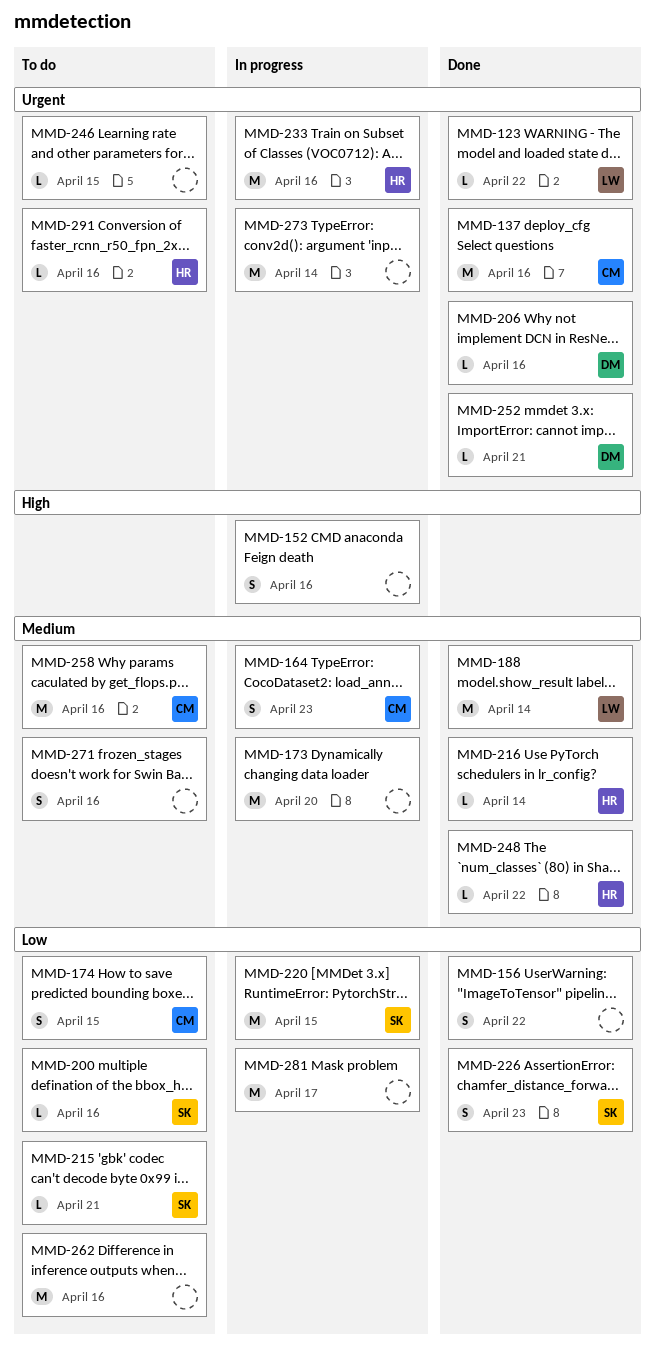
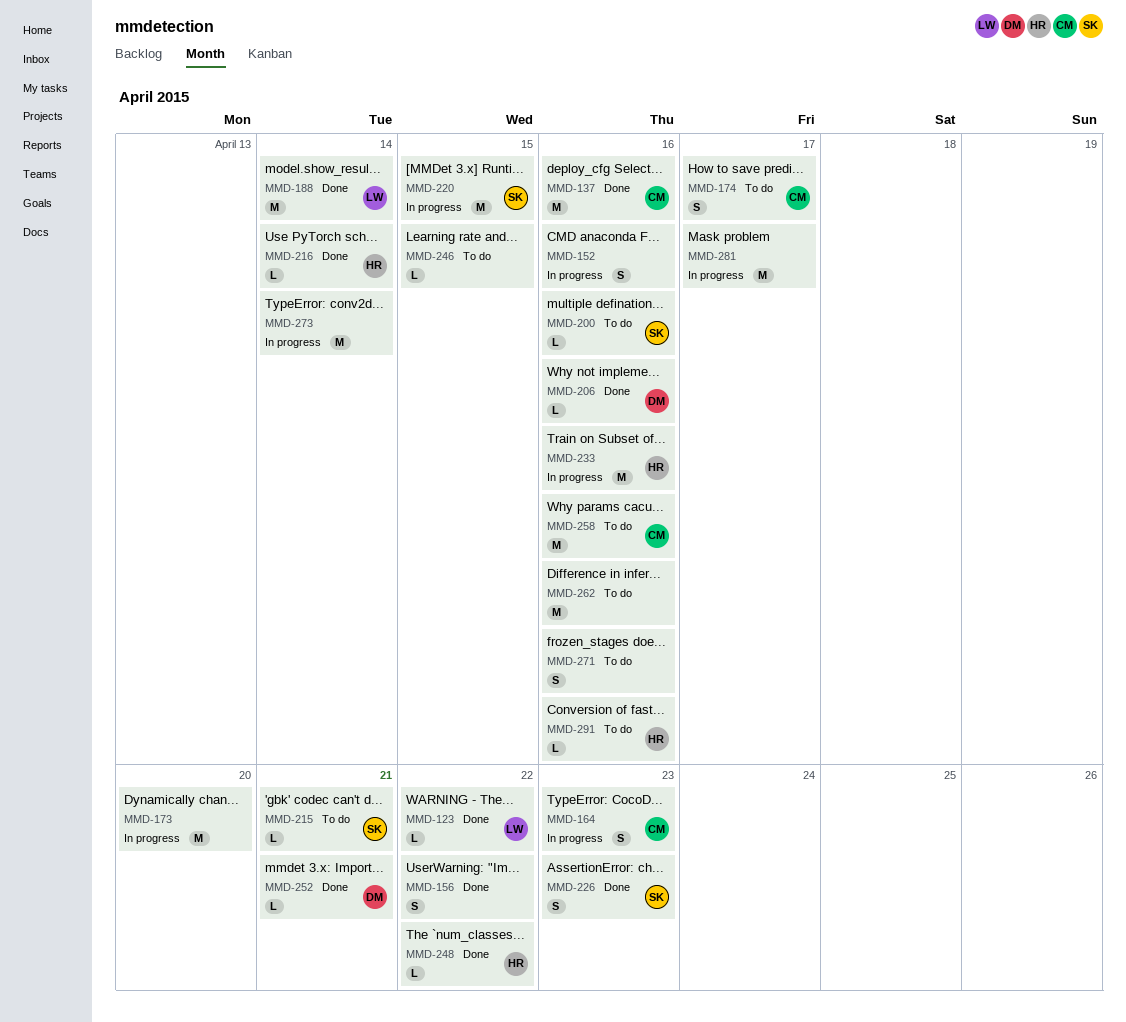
MMD-174, due: Apr 15 -> Apr 17

